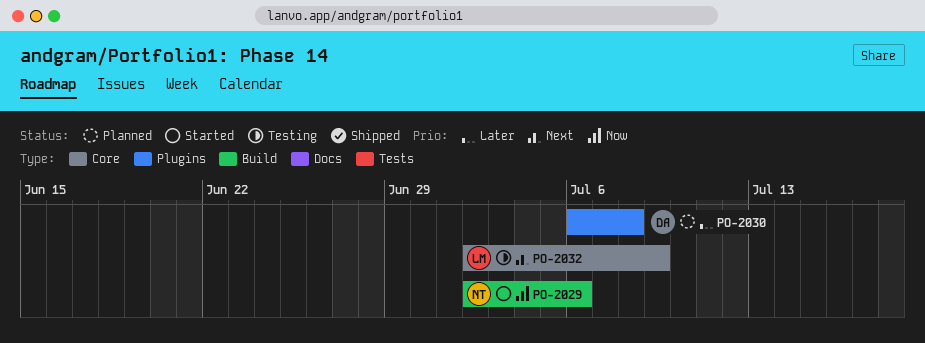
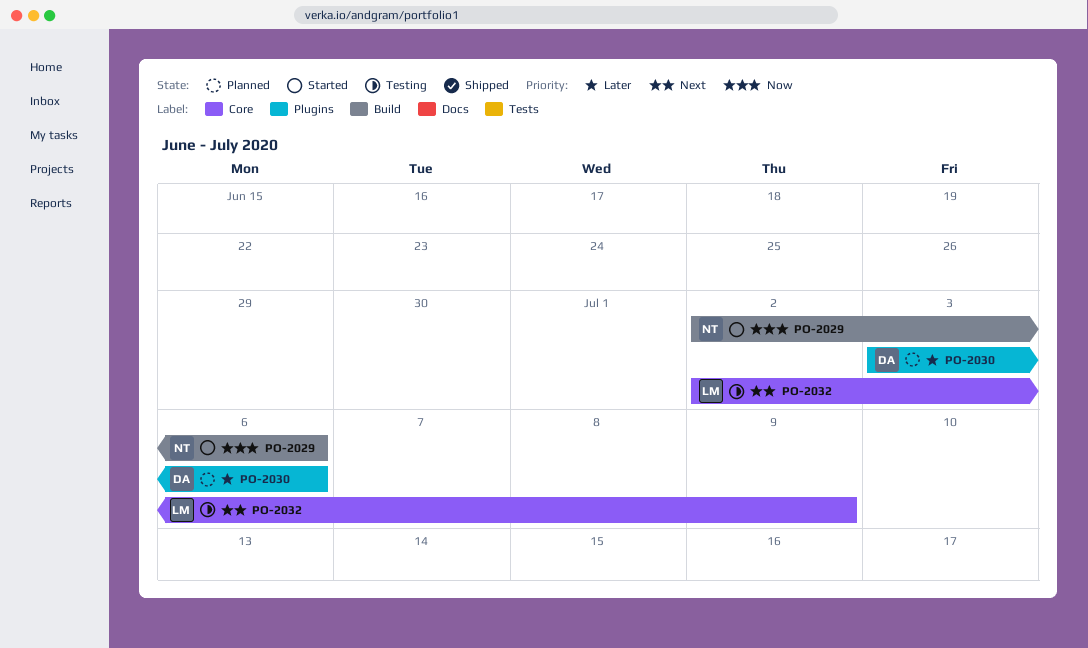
PO-2030, start: Jul 6 -> Jul 3
PO-2030, due: Jul 8 -> Jul 6

